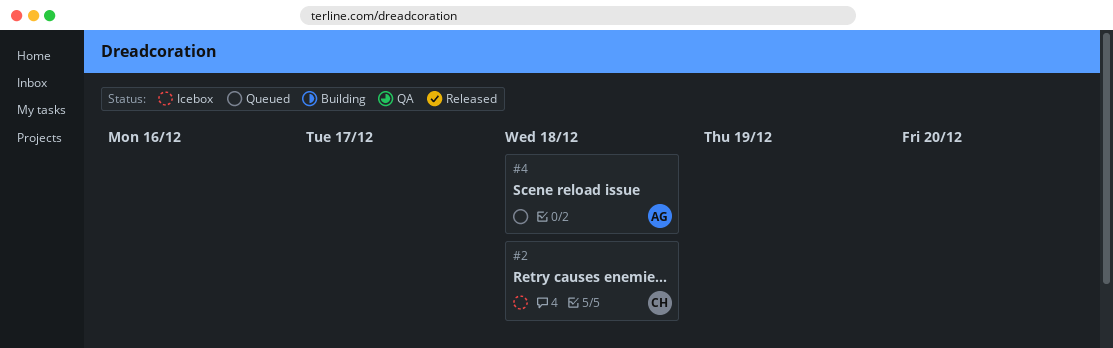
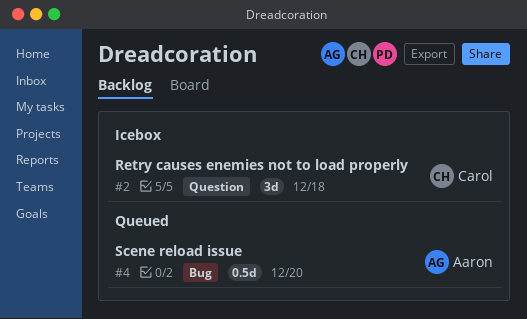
#4, due: Dec 18 -> Dec 20

